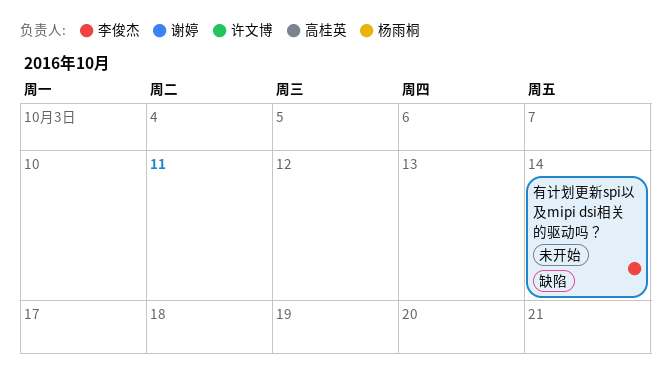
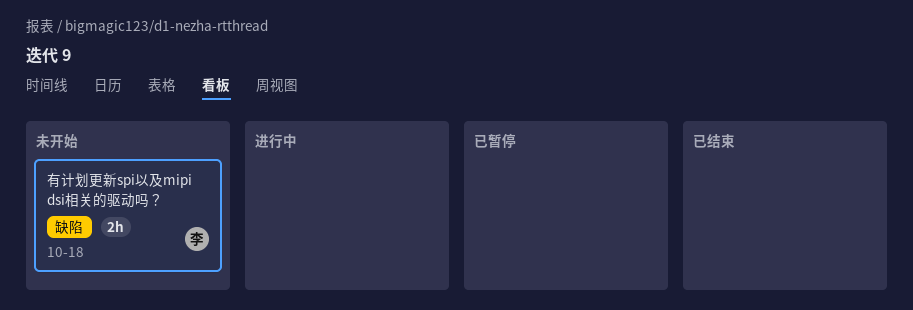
有计划更新spi以及mipi dsi相关的驱动吗？, due: Oct 14 -> Oct 18

